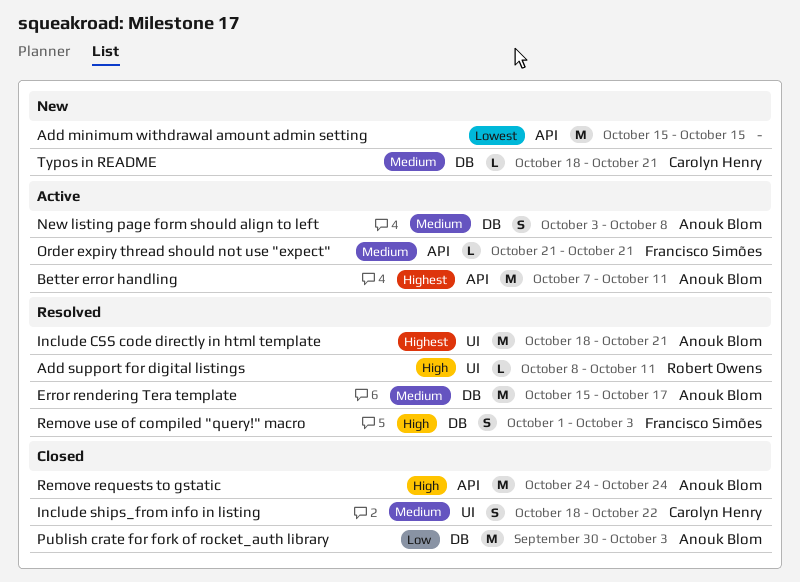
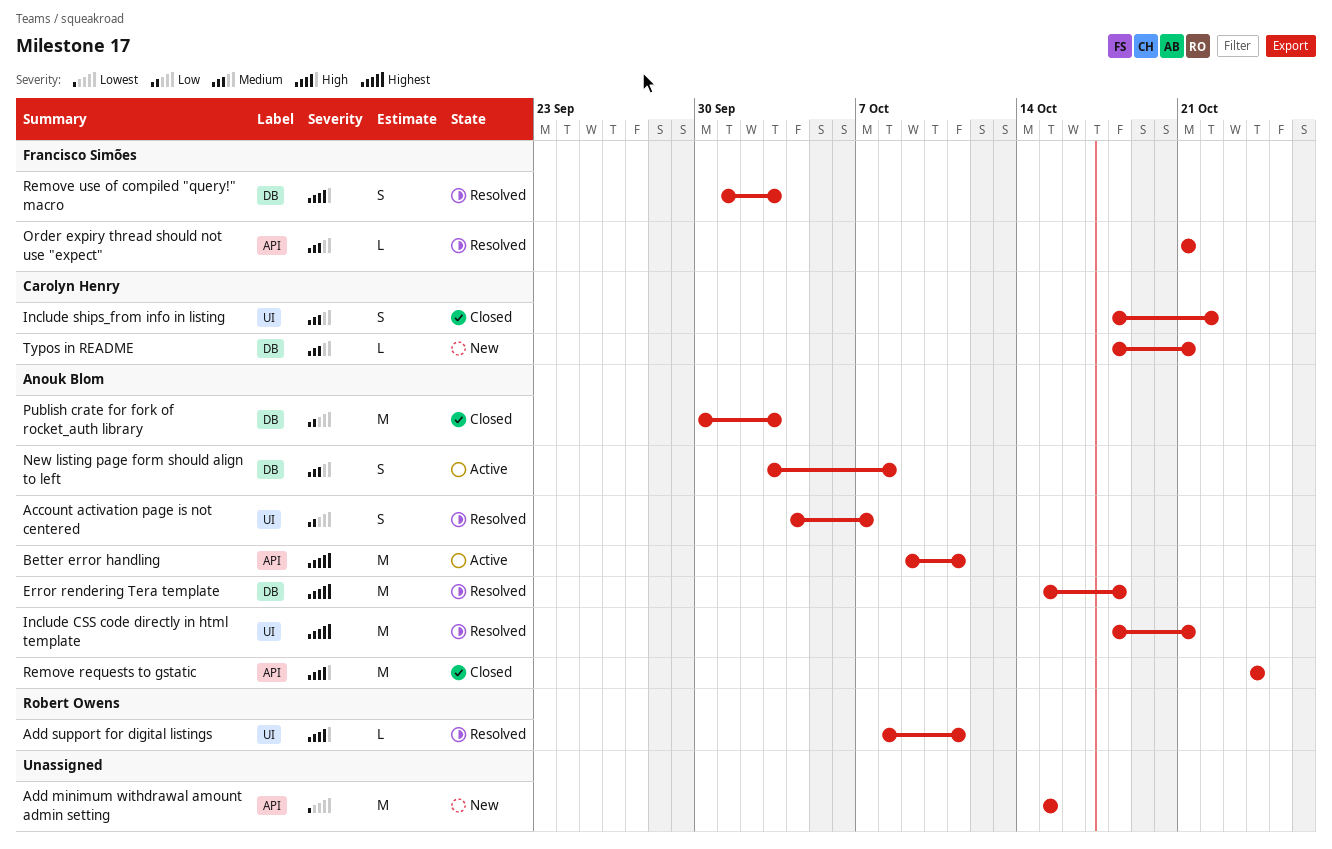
Account activation page is not centered: none -> present
Better error handling, start: Oct 7 -> Oct 9
Error rendering Tera template, priority: Medium -> Highest
Error rendering Tera template, due: Oct 17 -> Oct 18
Order expiry thread should not use "expect", status: Active -> Resolved

